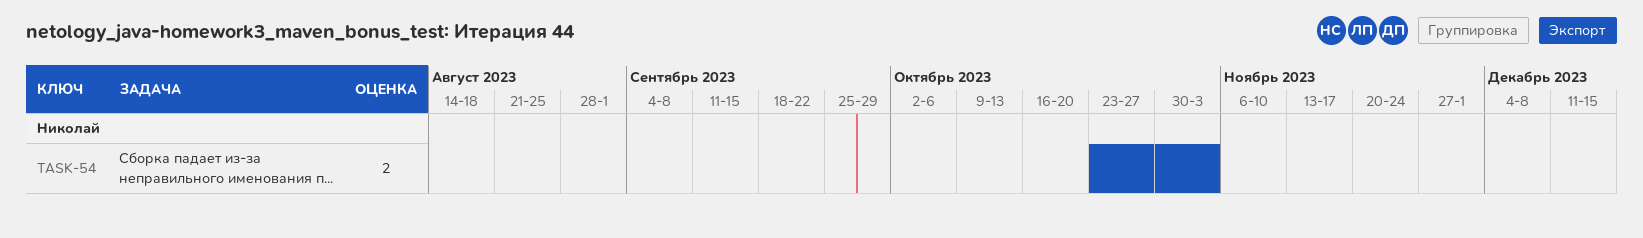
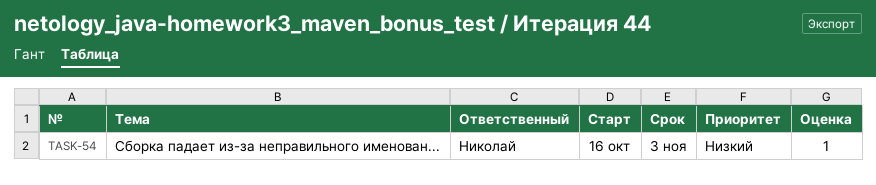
TASK-54, estimate: 2 -> 1
TASK-54, start: Oct 23 -> Oct 16

